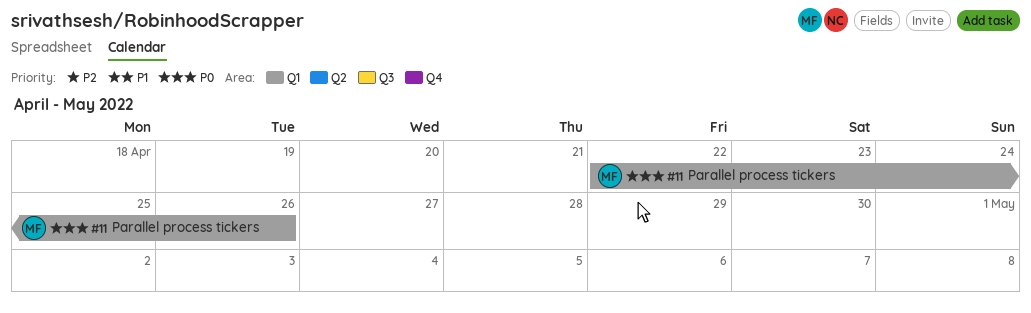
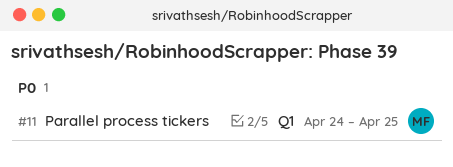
#11, start: Apr 22 -> Apr 24
#11, due: Apr 26 -> Apr 25

